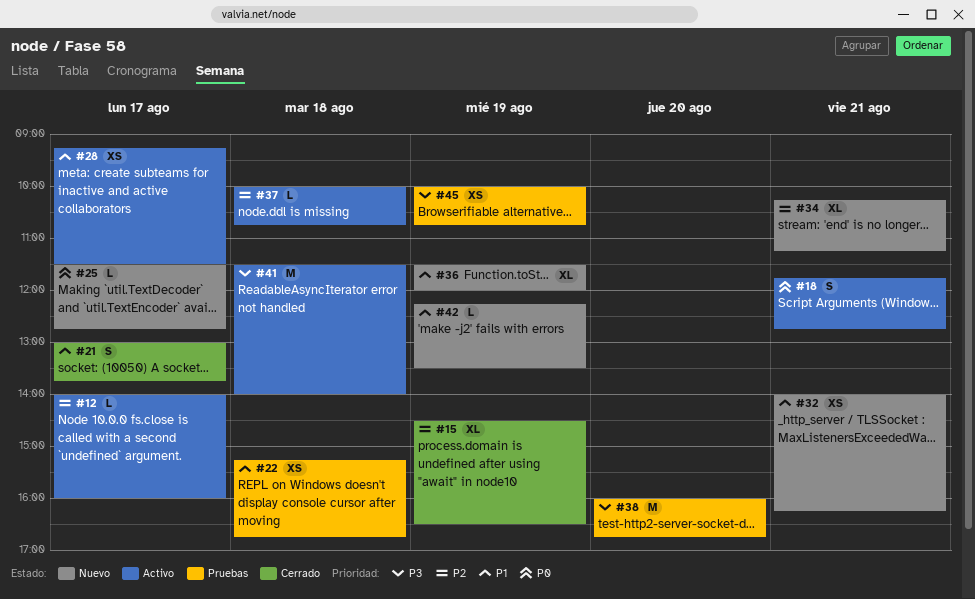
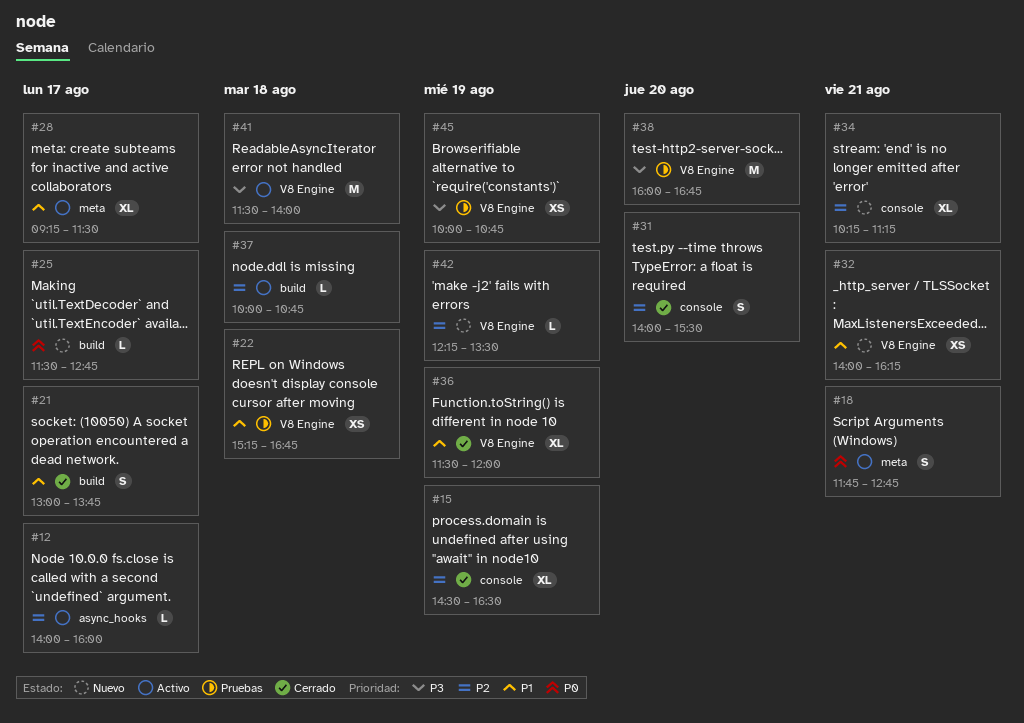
#28, estimate: XS -> XL
#31: none -> present
#36, status: Nuevo -> Cerrado
#42, priority: P1 -> P2

